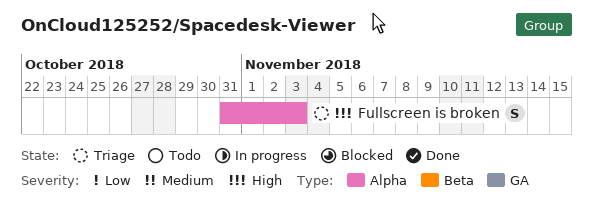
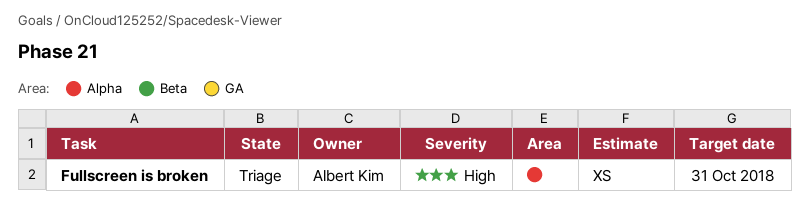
Fullscreen is broken, estimate: S -> XS
Fullscreen is broken, due: Nov 3 -> Oct 31

